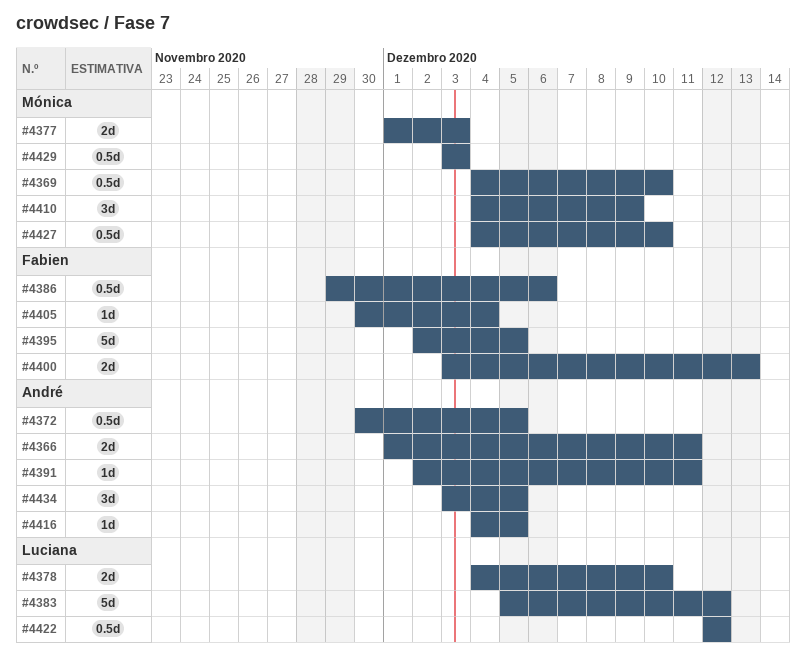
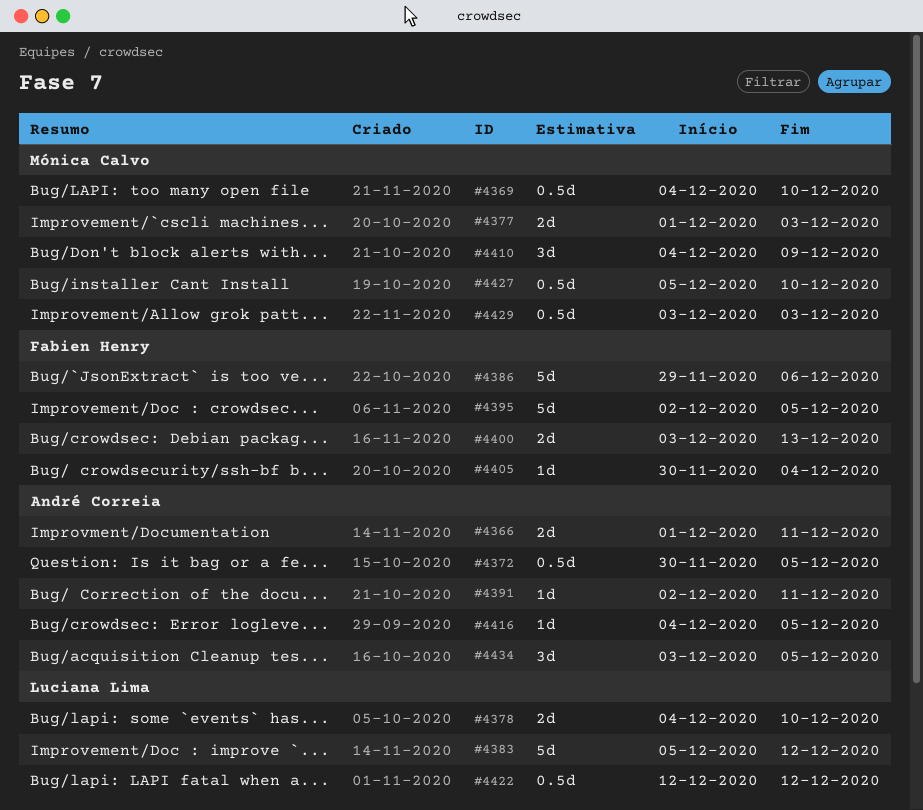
#4386, estimate: 0.5d -> 5d
#4427, start: Dec 4 -> Dec 5

